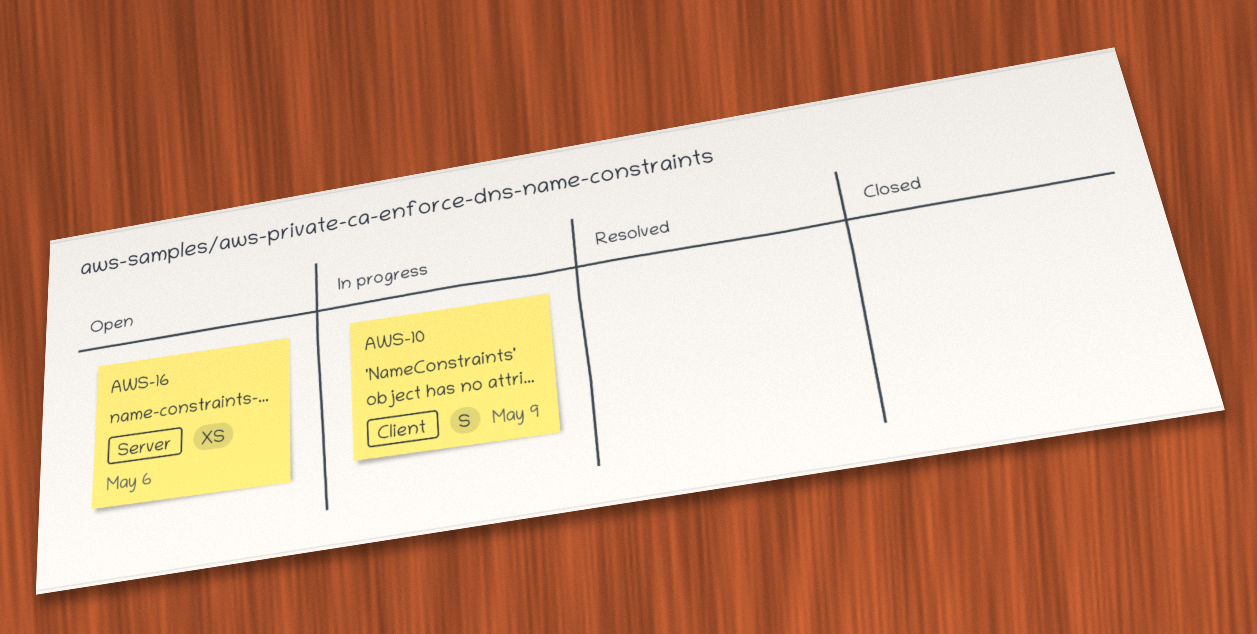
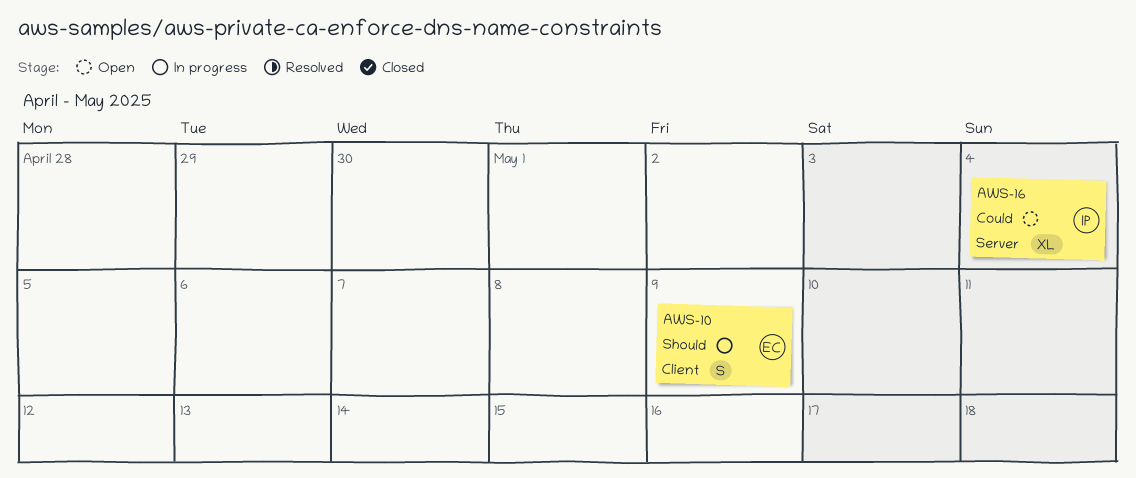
AWS-16, estimate: XS -> XL
AWS-16, due: May 6 -> May 4

